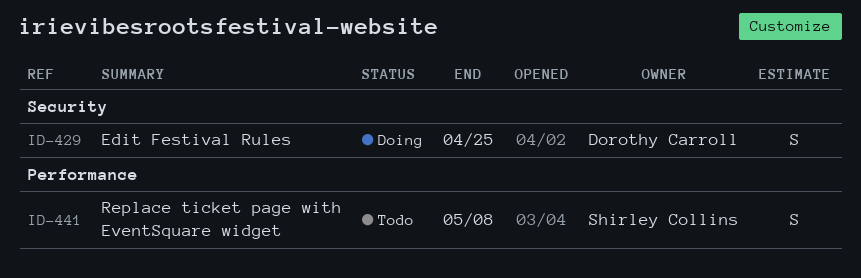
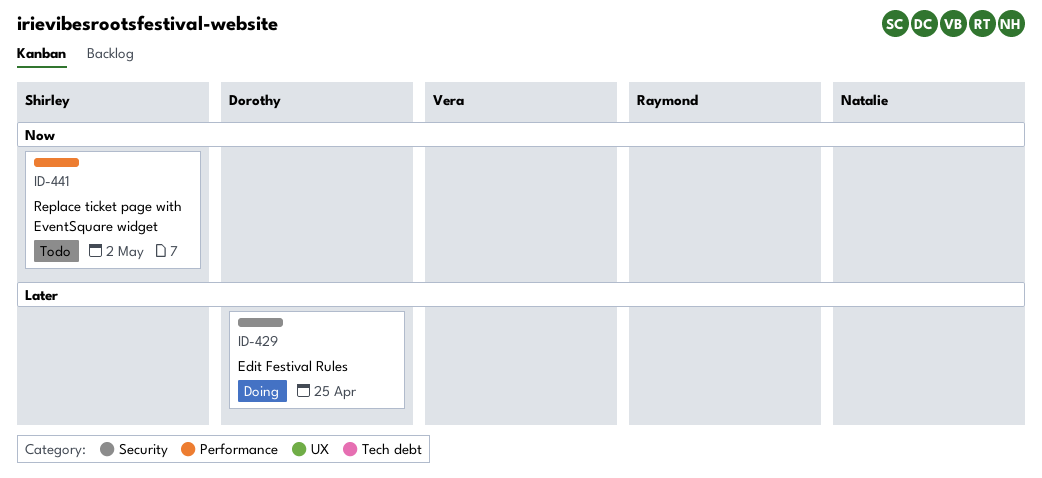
ID-441, due: May 8 -> May 2

